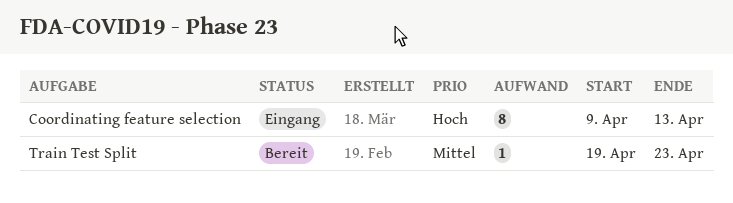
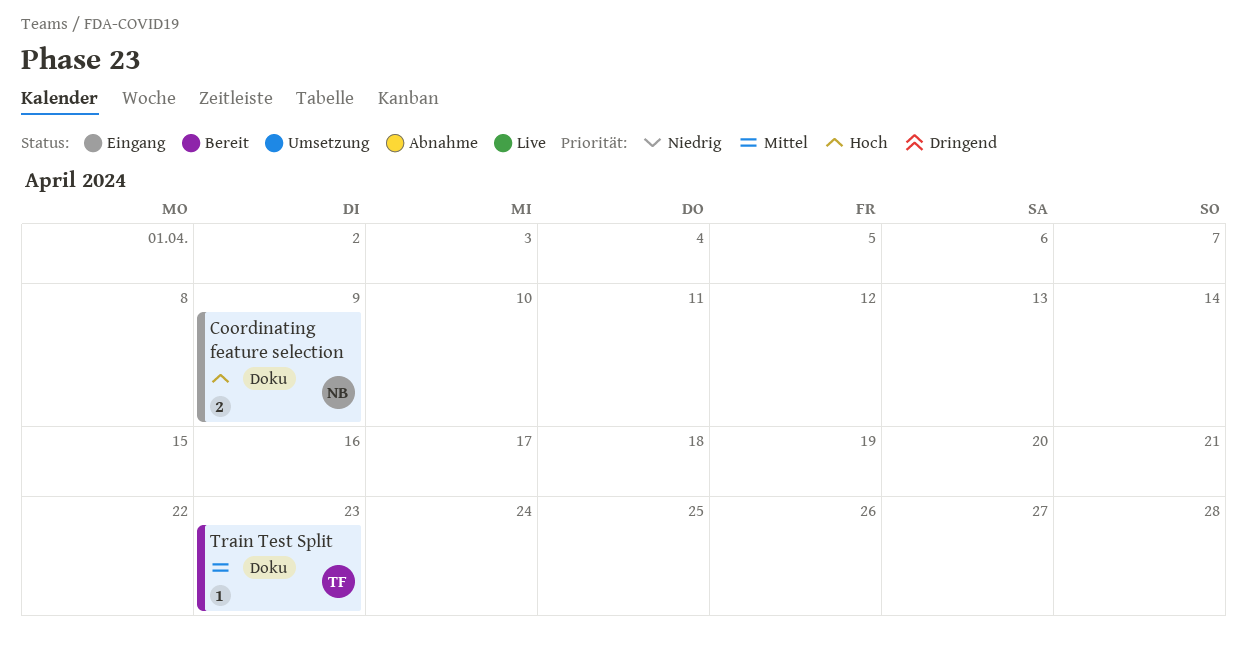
Coordinating feature selection, estimate: 8 -> 2
Coordinating feature selection, due: Apr 13 -> Apr 9

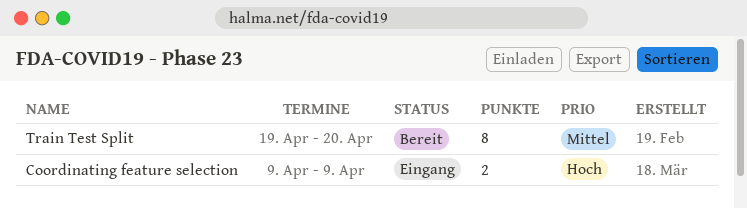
Train Test Split, estimate: 1 -> 8
Train Test Split, due: Apr 23 -> Apr 20

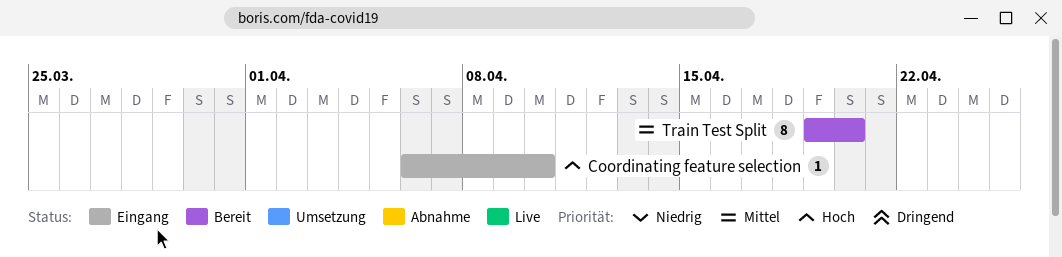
Coordinating feature selection, estimate: 2 -> 1
Coordinating feature selection, start: Apr 9 -> Apr 6
Coordinating feature selection, due: Apr 9 -> Apr 10

